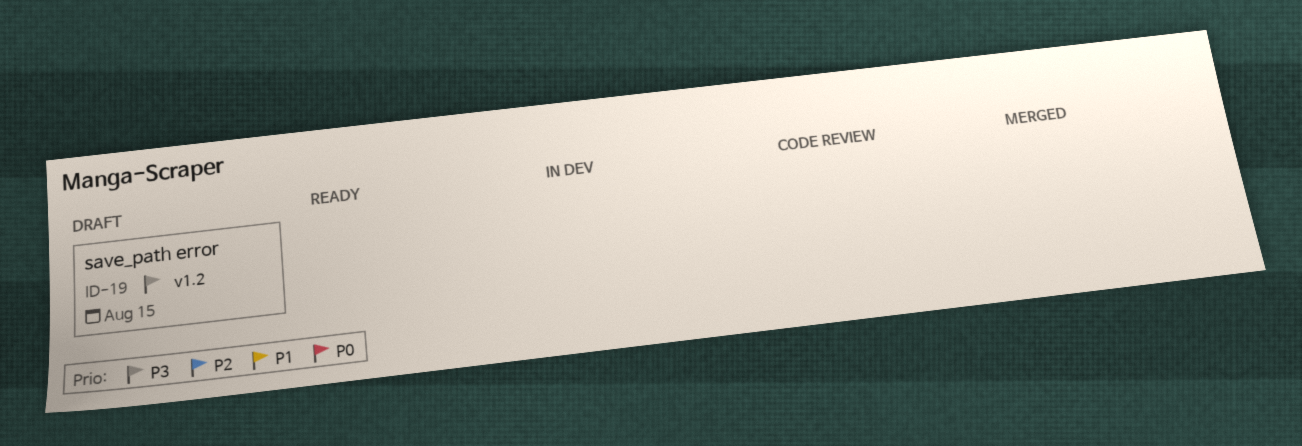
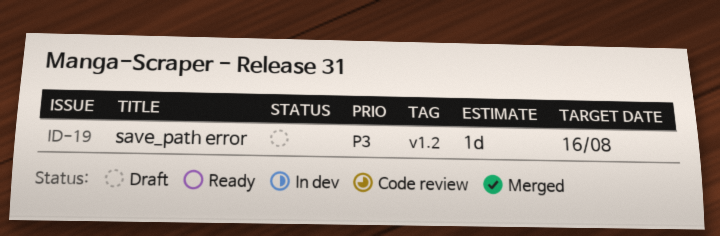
ID-19, due: Aug 15 -> Aug 16

